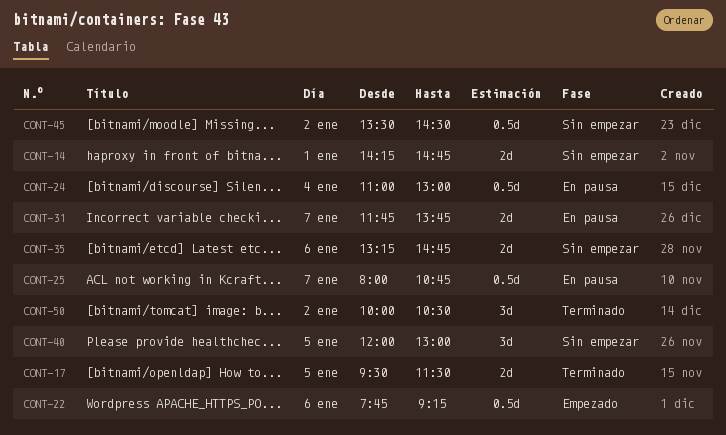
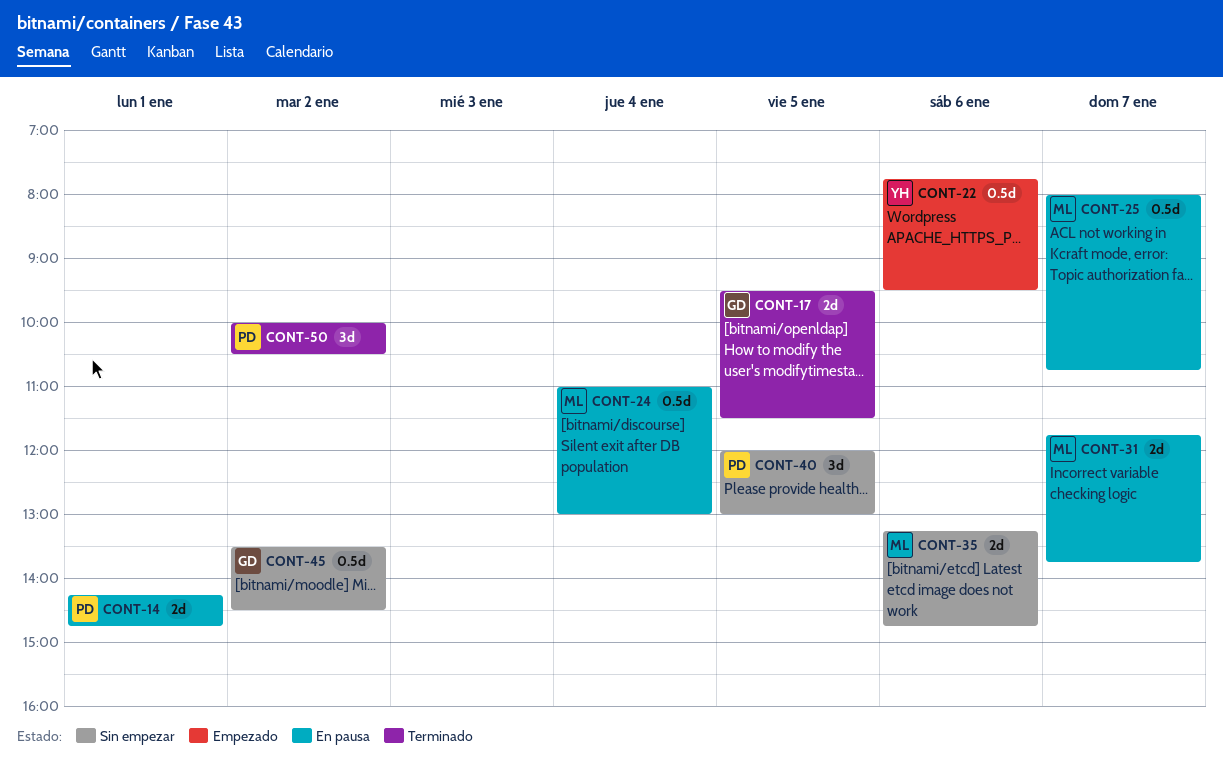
CONT-14, status: Sin empezar -> En pausa
CONT-22, ends: 09:15 -> 09:30

